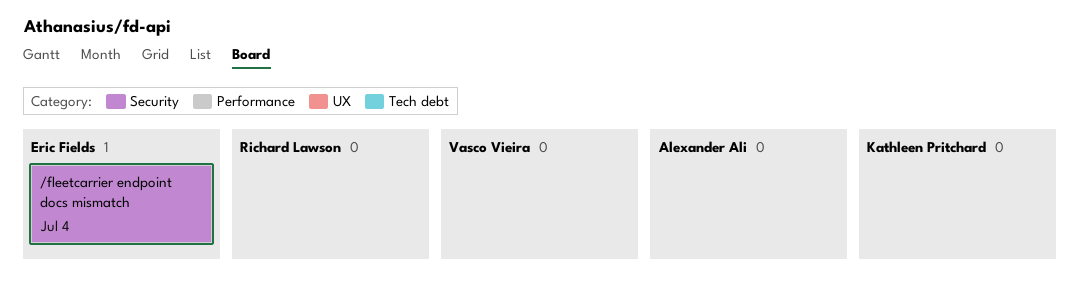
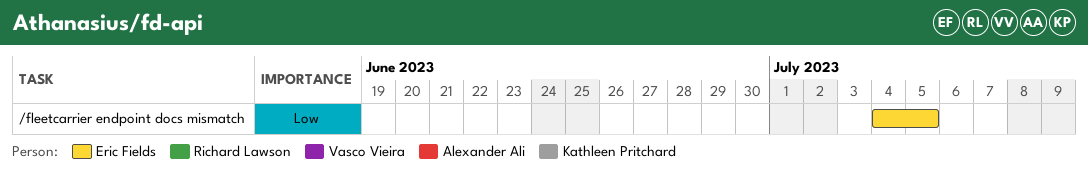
/fleetcarrier endpoint docs mismatch, due: Jul 4 -> Jul 5

